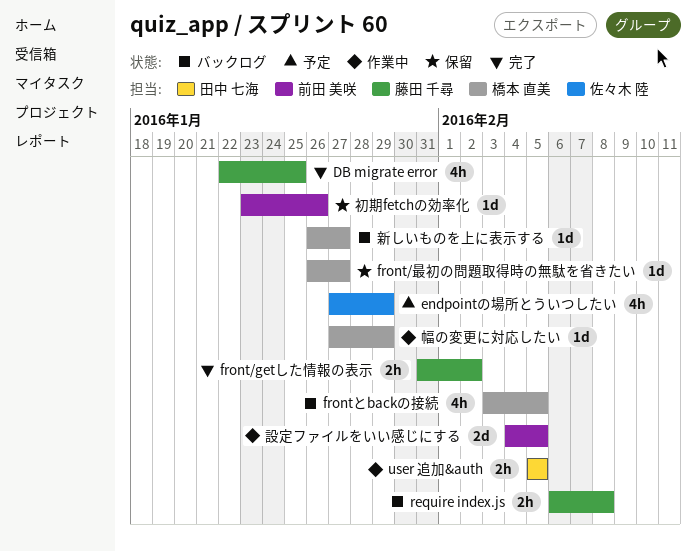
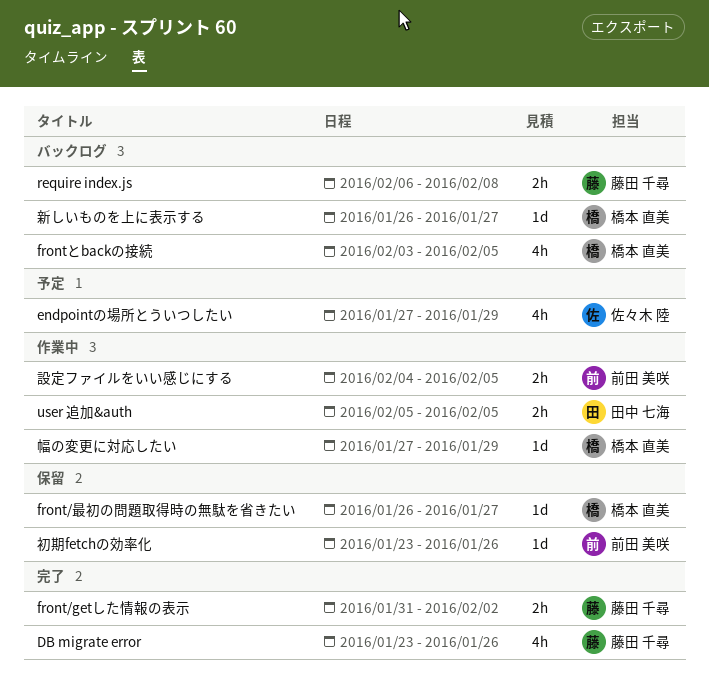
DB migrate error, start: Jan 22 -> Jan 23
DB migrate error, due: Jan 25 -> Jan 26
設定ファイルをいい感じにする, estimate: 2d -> 2h

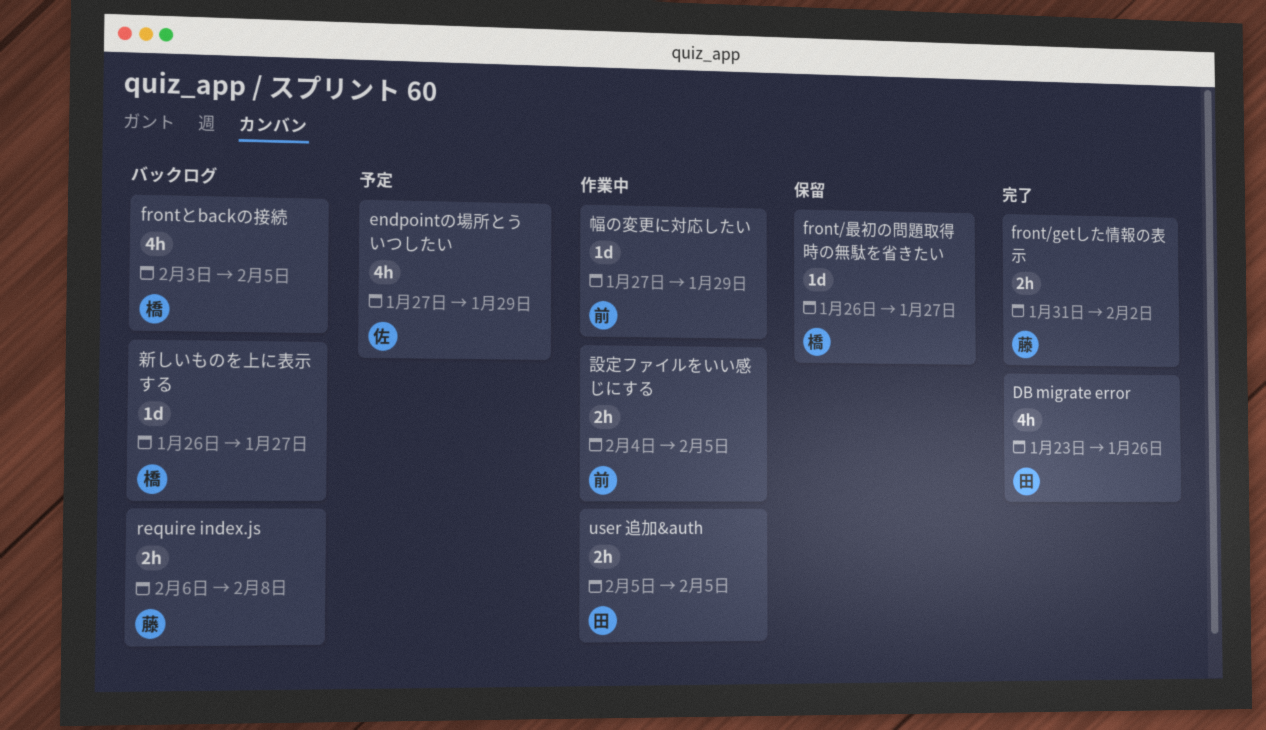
DB migrate error, owner: 藤田 千尋 -> 田中 七海
初期fetchの効率化: present -> none
幅の変更に対応したい, owner: 橋本 直美 -> 前田 美咲

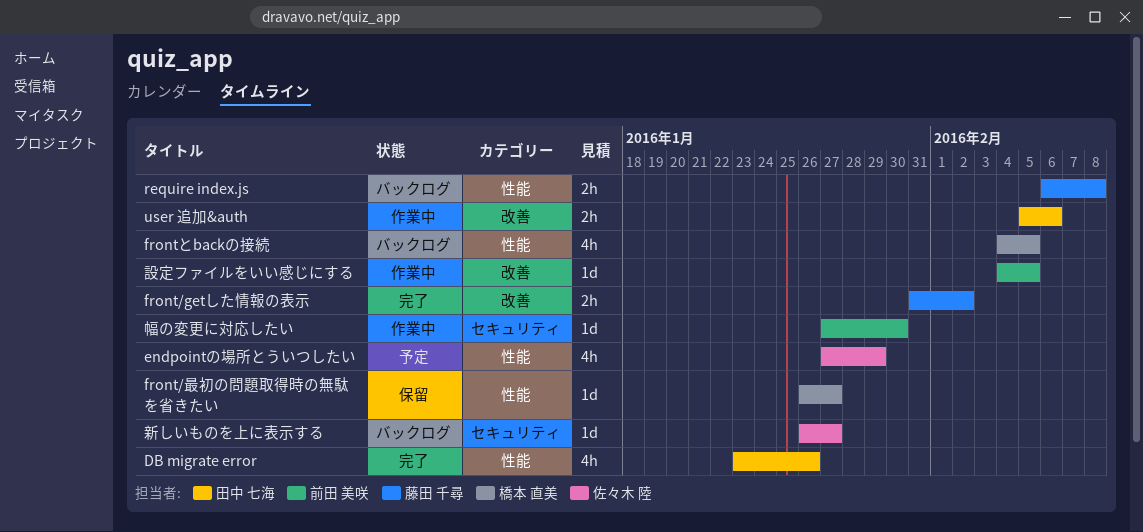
frontとbackの接続, start: Feb 3 -> Feb 4
user 追加&auth, due: Feb 5 -> Feb 6
幅の変更に対応したい, due: Jan 29 -> Jan 30
新しいものを上に表示する, owner: 橋本 直美 -> 佐々木 陸
設定ファイルをいい感じにする, estimate: 2h -> 1d

